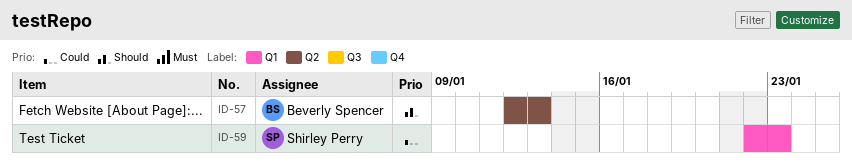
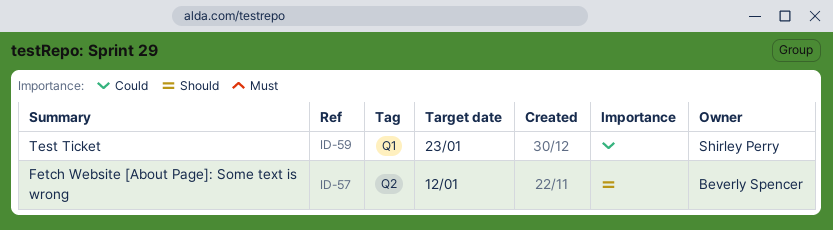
ID-57, due: Jan 13 -> Jan 12

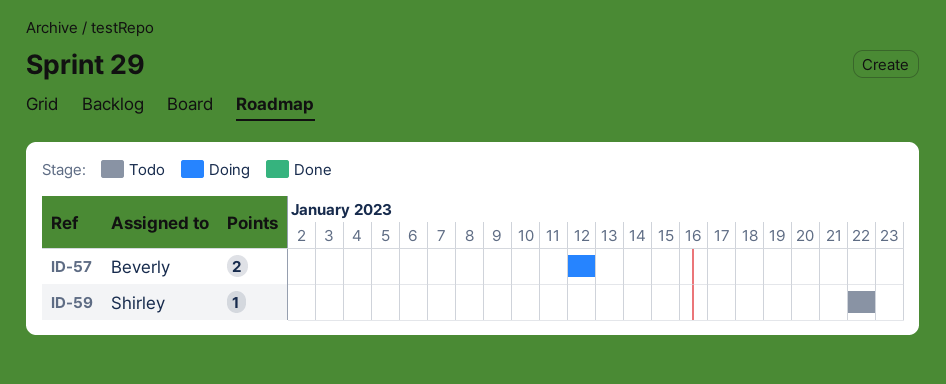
ID-59, due: Jan 23 -> Jan 22

